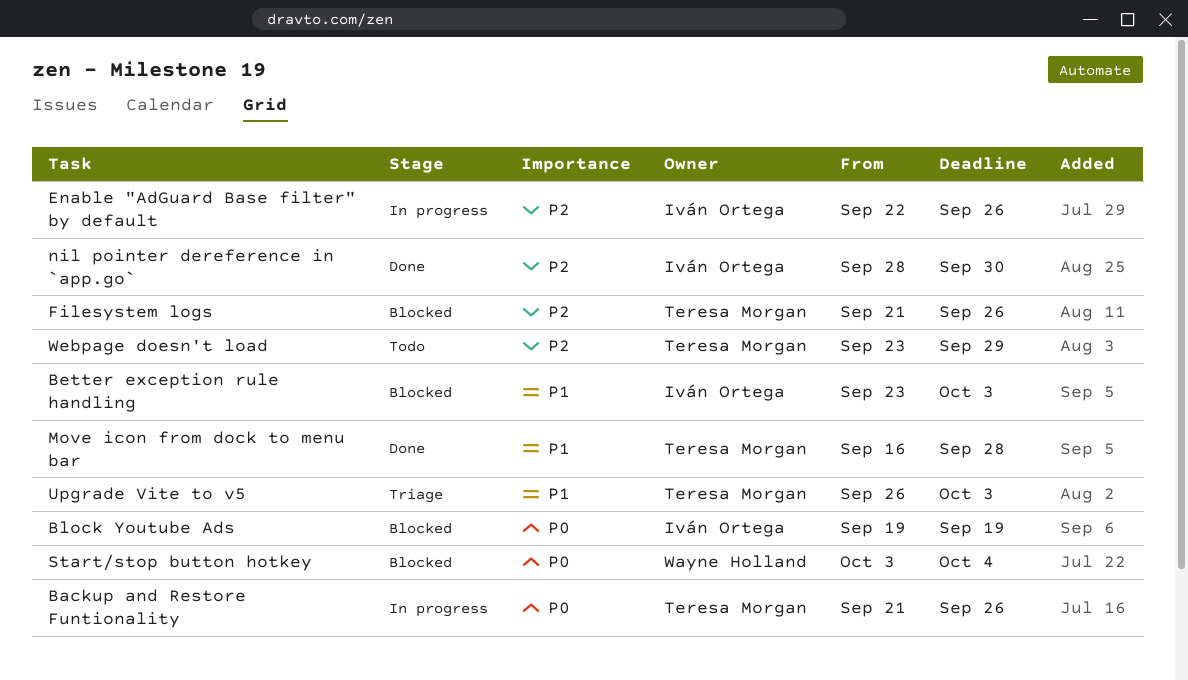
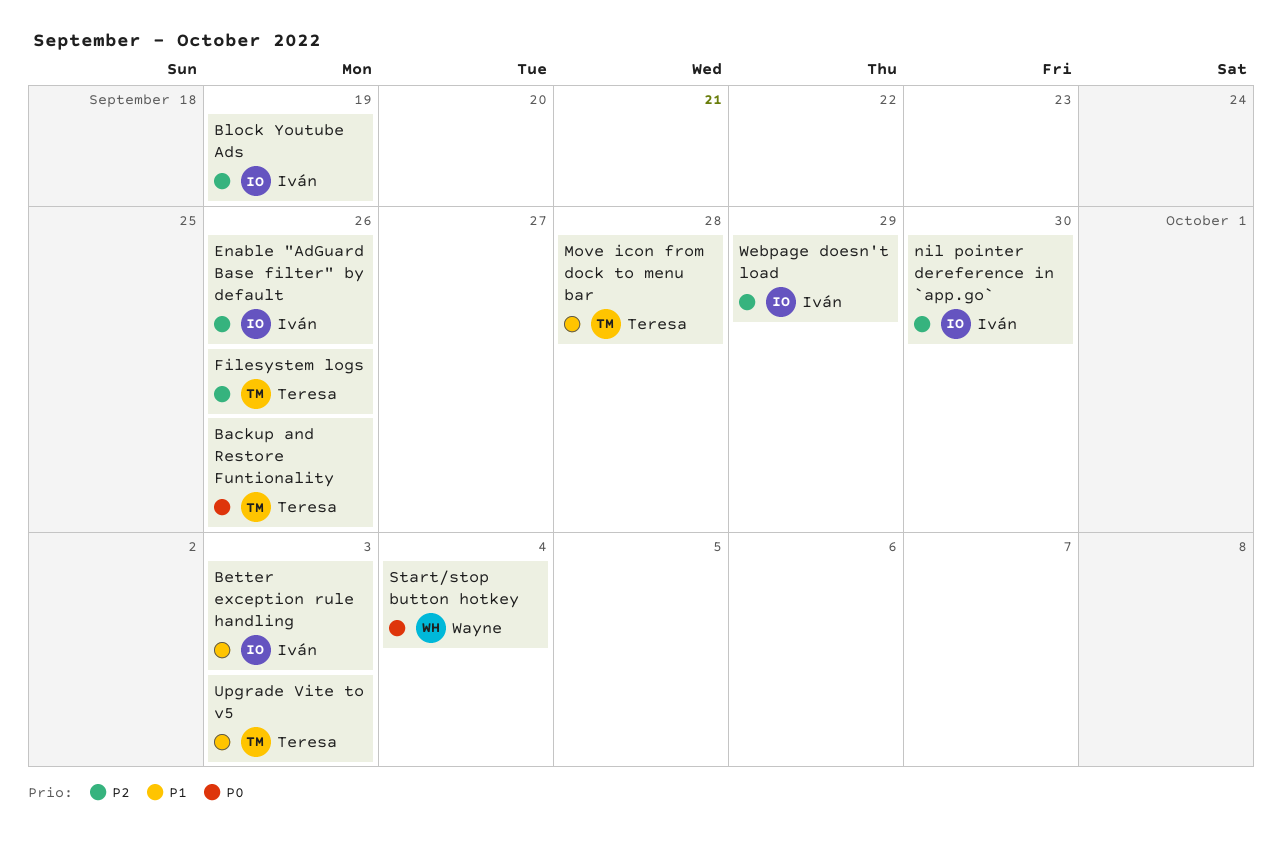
Block Youtube Ads, priority: P0 -> P2
Webpage doesn't load, owner: Teresa Morgan -> Iván Ortega

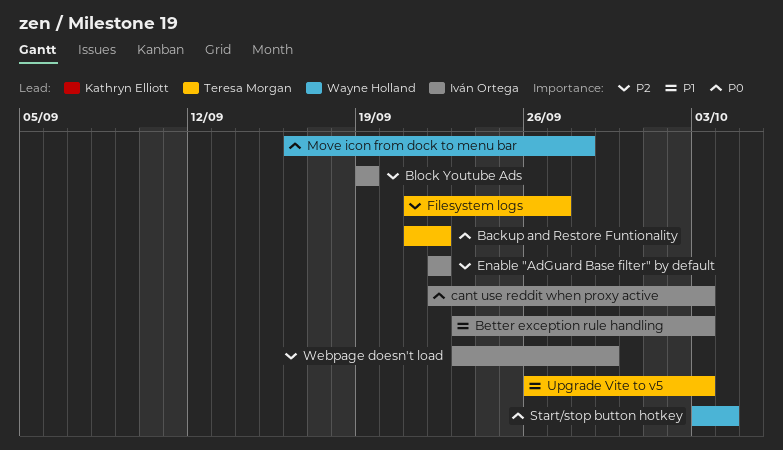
Backup and Restore Funtionality, due: Sep 26 -> Sep 22
cant use reddit when proxy active: none -> present
Enable "AdGuard Base filter" by default, due: Sep 26 -> Sep 22
Filesystem logs, due: Sep 26 -> Sep 27
Move icon from dock to menu bar, owner: Teresa Morgan -> Wayne Holland
Move icon from dock to menu bar, priority: P1 -> P0
nil pointer dereference in `app.go`: present -> none

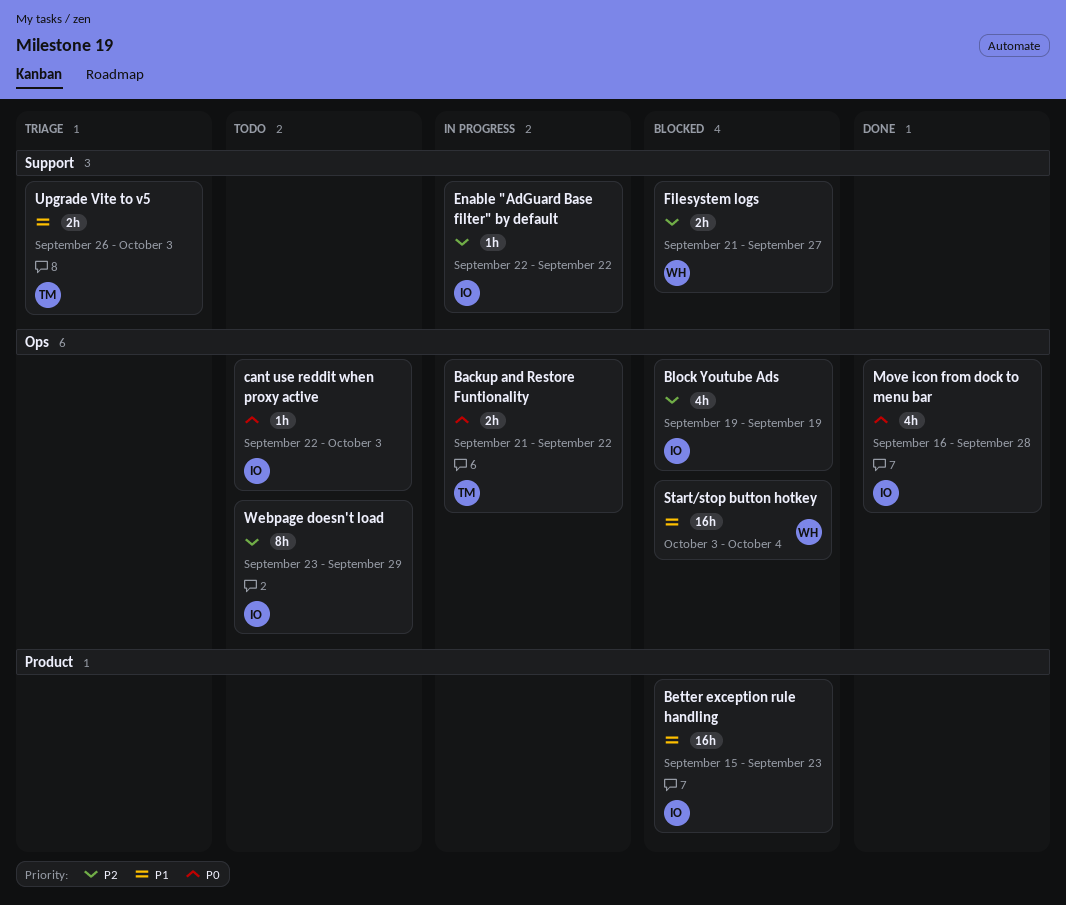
Better exception rule handling, start: Sep 23 -> Sep 15
Better exception rule handling, due: Oct 3 -> Sep 23
Filesystem logs, owner: Teresa Morgan -> Wayne Holland
Move icon from dock to menu bar, owner: Wayne Holland -> Iván Ortega
Start/stop button hotkey, priority: P0 -> P1

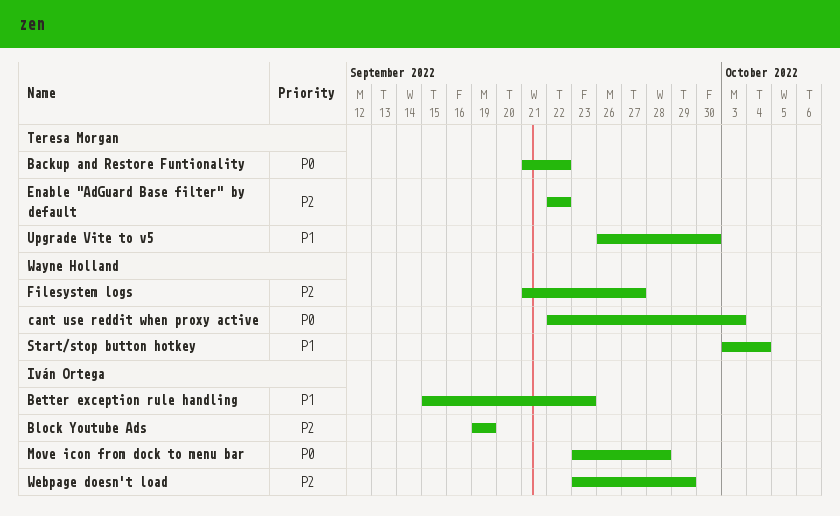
cant use reddit when proxy active, owner: Iván Ortega -> Wayne Holland
Enable "AdGuard Base filter" by default, owner: Iván Ortega -> Teresa Morgan
Move icon from dock to menu bar, start: Sep 16 -> Sep 23
Upgrade Vite to v5, due: Oct 3 -> Sep 30

